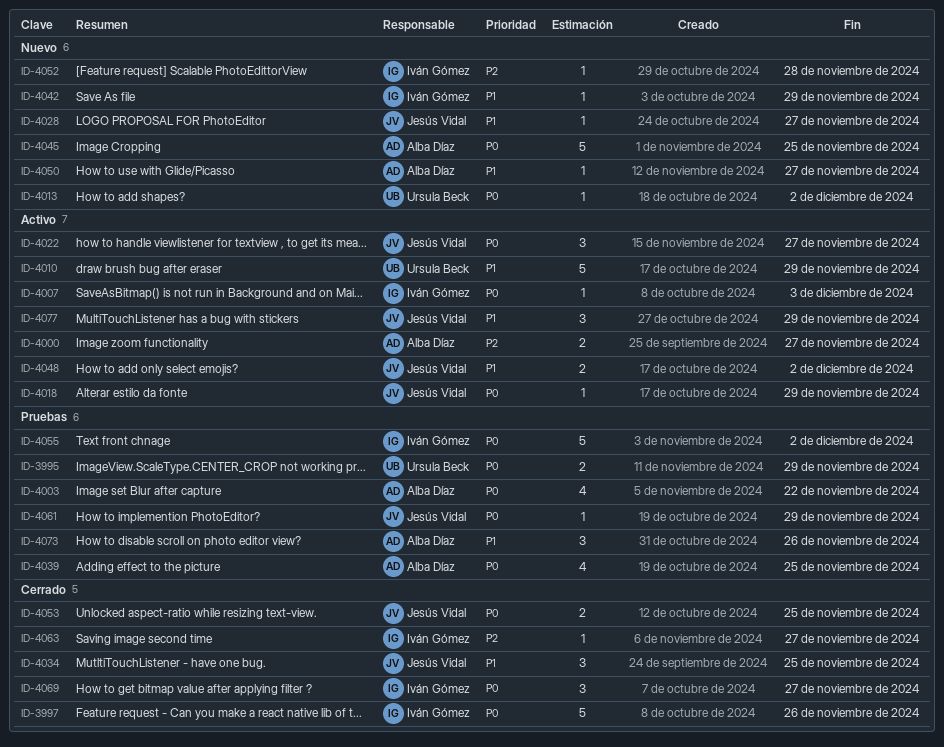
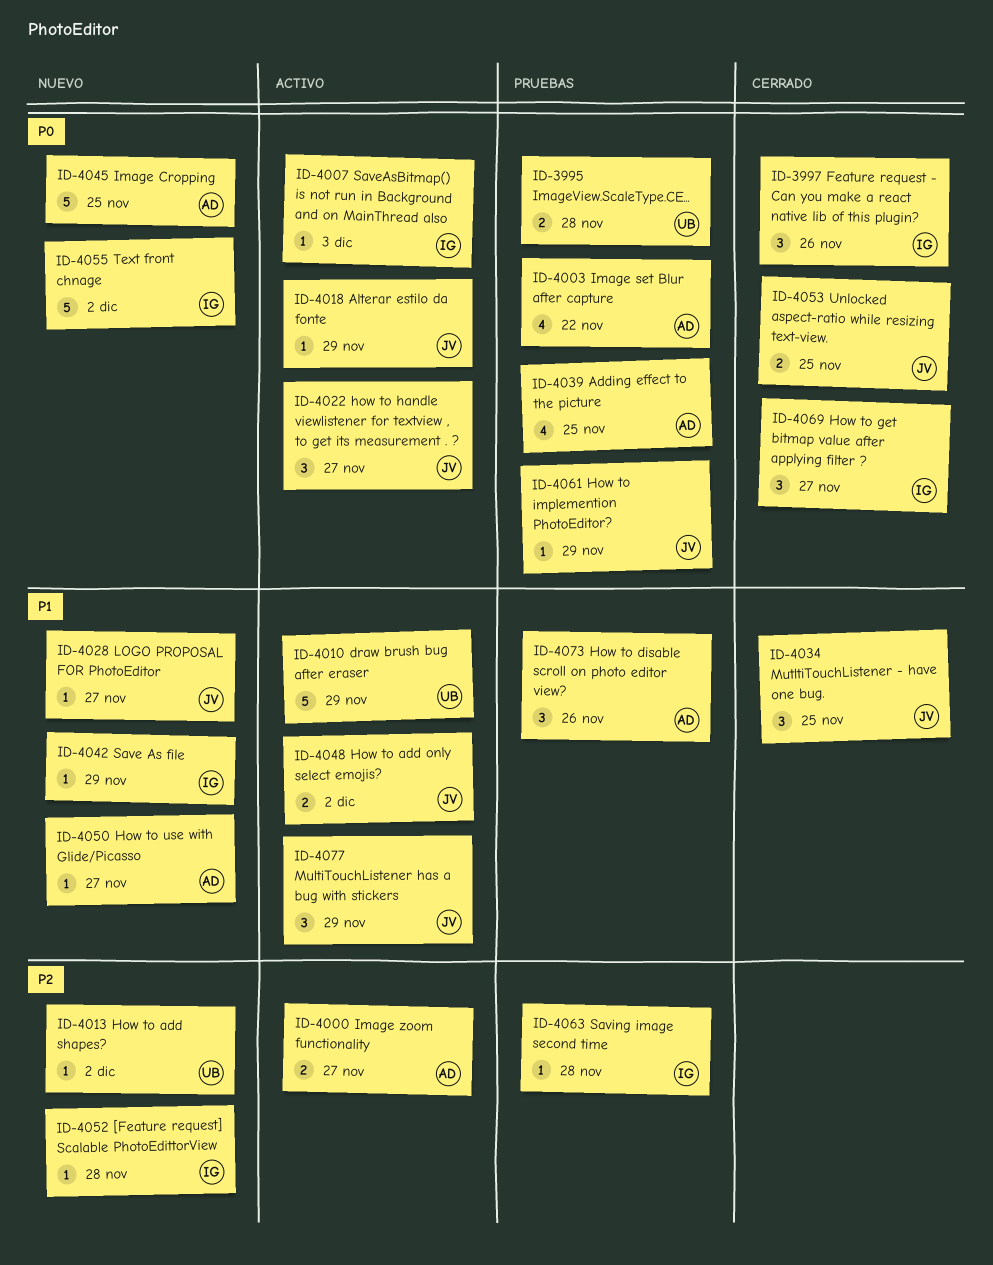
ID-3995, due: Nov 29 -> Nov 28
ID-3997, estimate: 5 -> 3
ID-4013, priority: P0 -> P2
ID-4055, status: Pruebas -> Nuevo
ID-4063, status: Cerrado -> Pruebas
ID-4063, due: Nov 27 -> Nov 28

